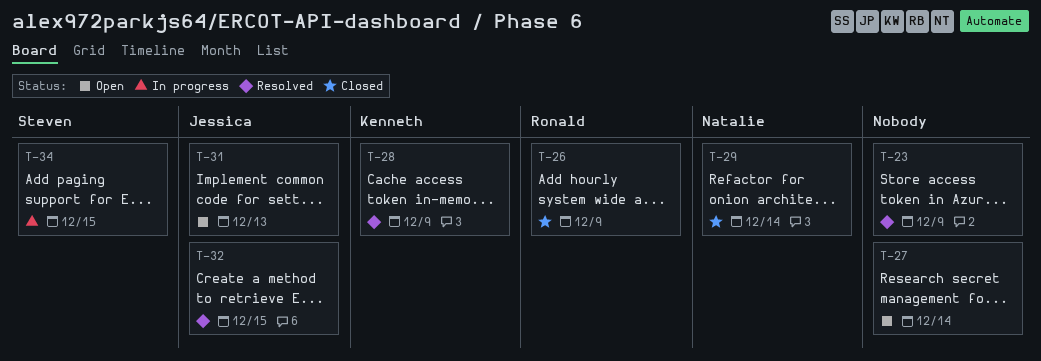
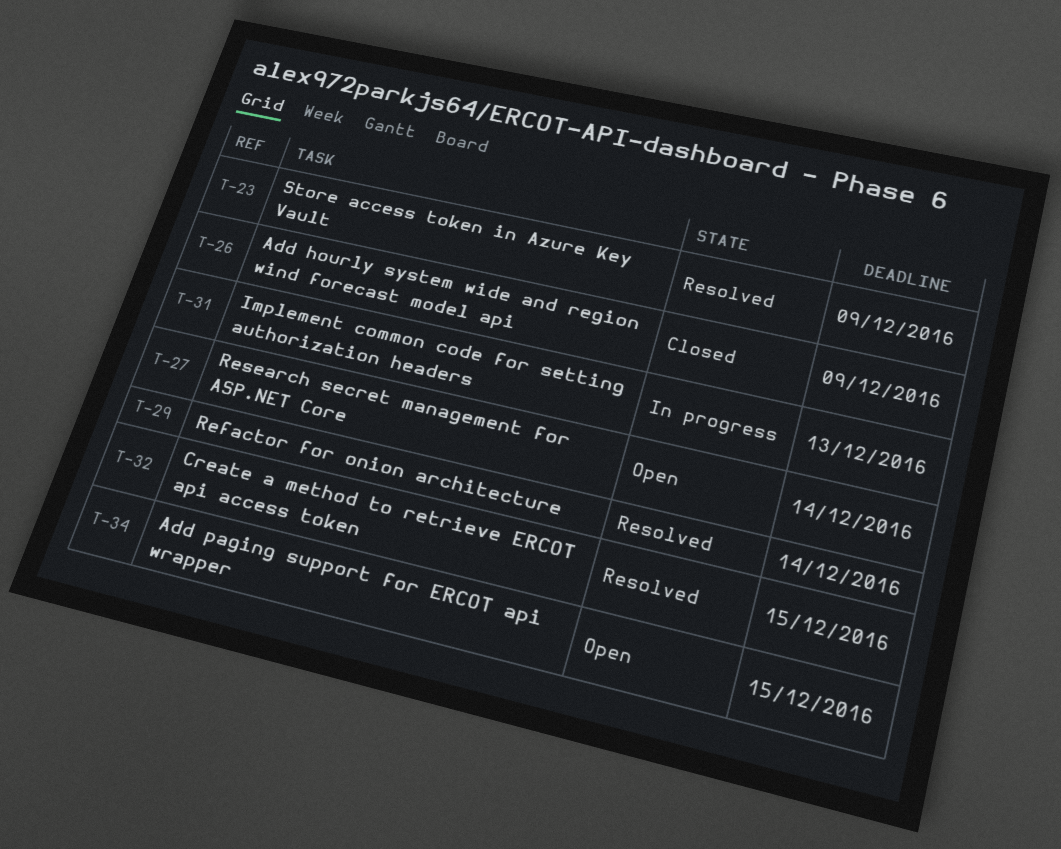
T-28: present -> none
T-29, status: Closed -> Resolved
T-31, status: Open -> In progress
T-34, status: In progress -> Open

